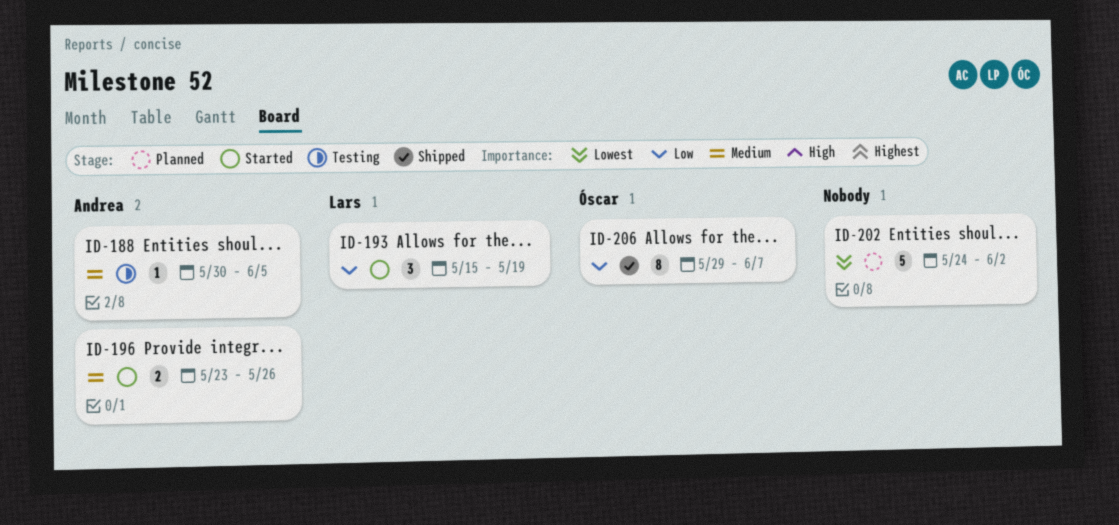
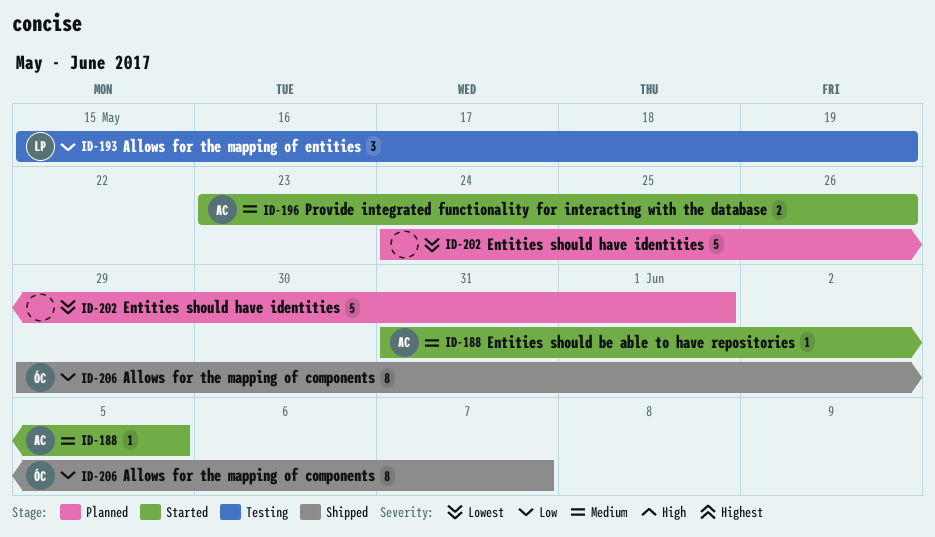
ID-188, status: Testing -> Started
ID-188, start: May 30 -> May 31
ID-193, status: Started -> Testing
ID-202, due: Jun 2 -> Jun 1

